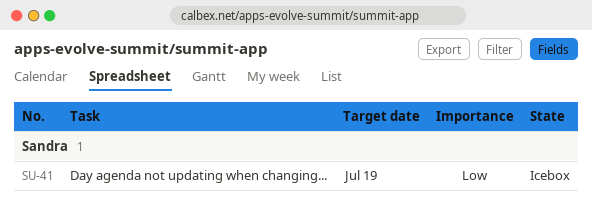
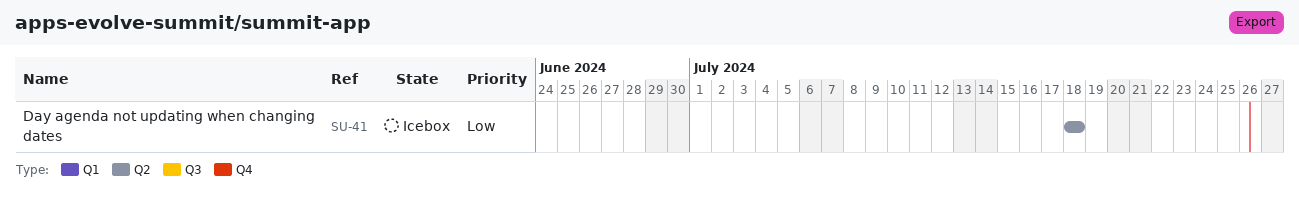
SU-41, due: Jul 19 -> Jul 18

